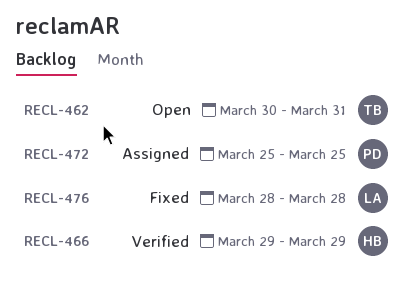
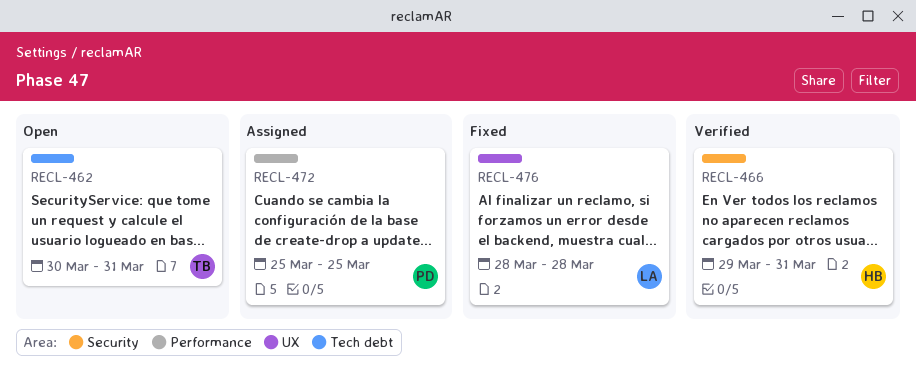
RECL-466, due: Mar 29 -> Mar 31

